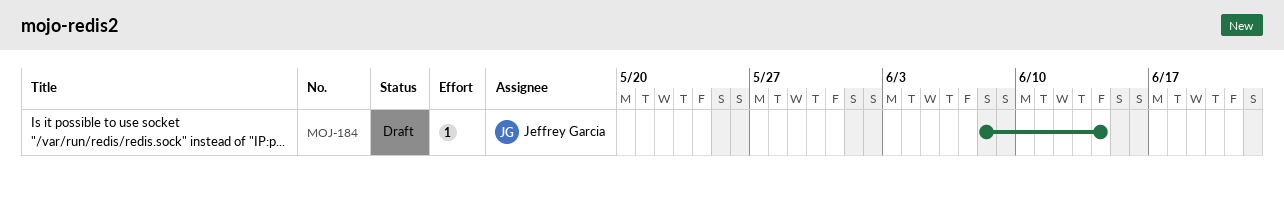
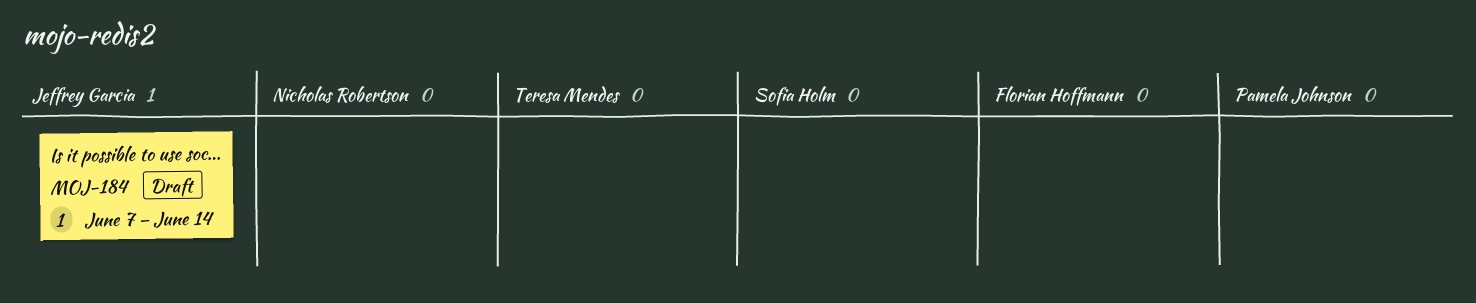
MOJ-184, start: Jun 8 -> Jun 7

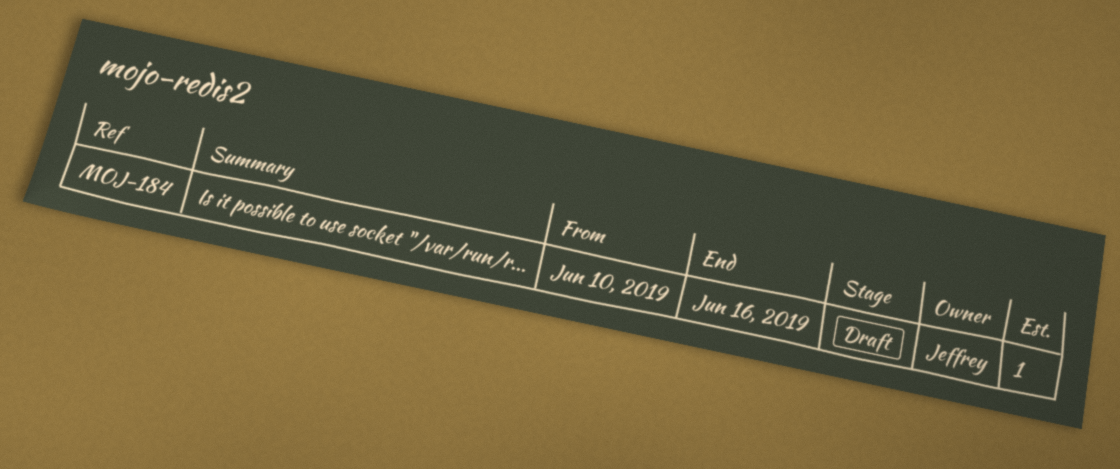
MOJ-184, start: Jun 7 -> Jun 10
MOJ-184, due: Jun 14 -> Jun 16

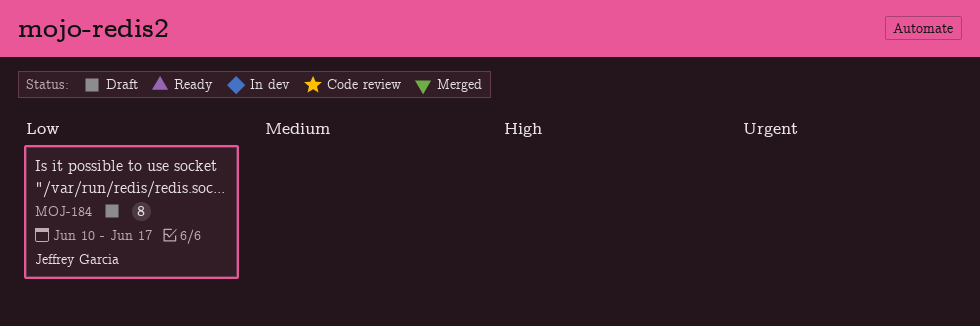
MOJ-184, estimate: 1 -> 8
MOJ-184, due: Jun 16 -> Jun 17

